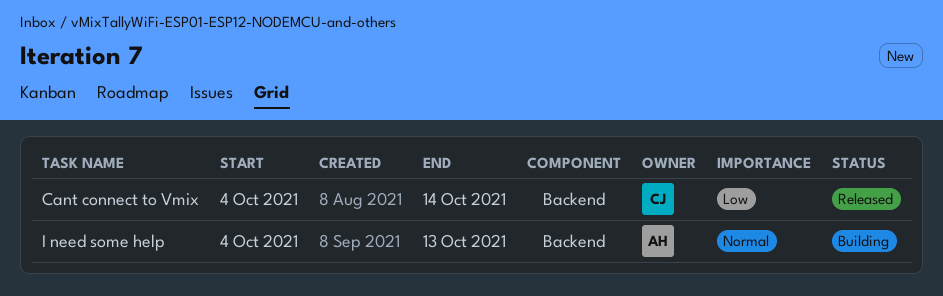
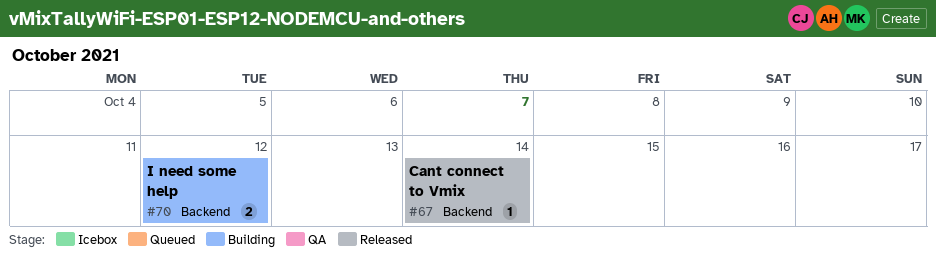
I need some help, due: Oct 13 -> Oct 12

